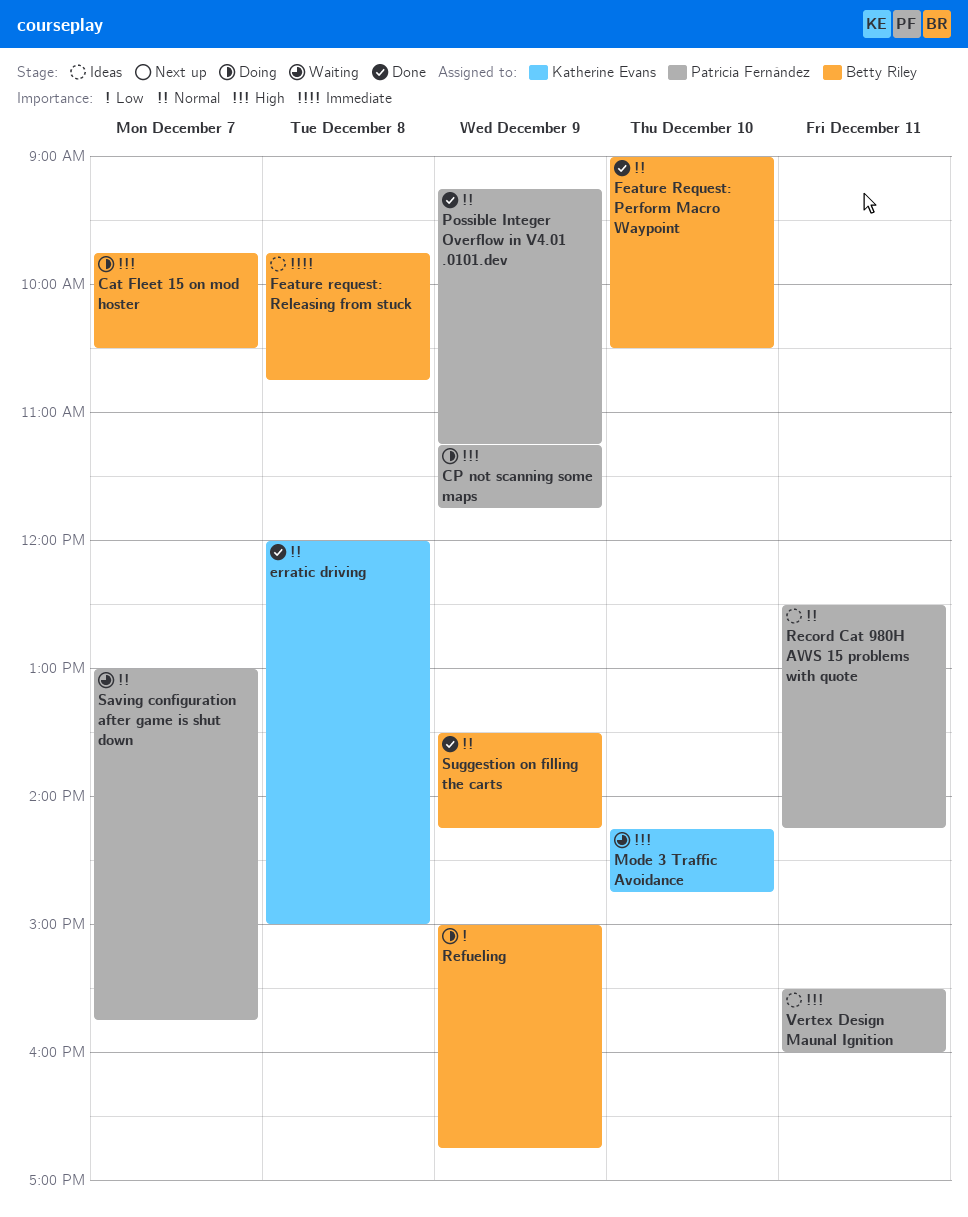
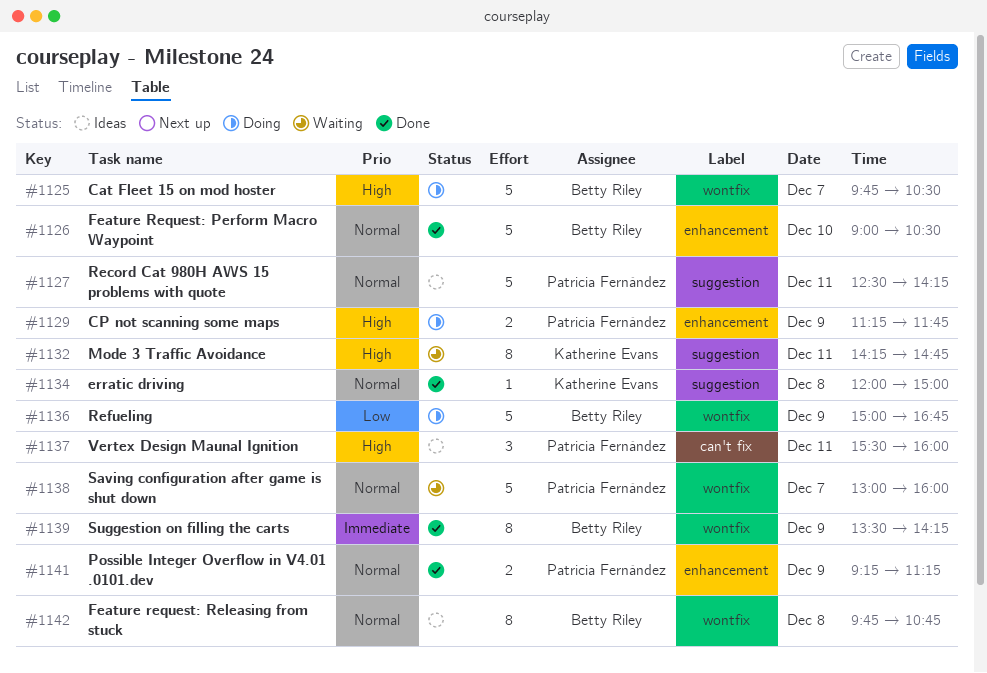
Feature request: Releasing from stuck, priority: Immediate -> Normal
Mode 3 Traffic Avoidance, day: Dec 10 -> Dec 11
Saving configuration after game is shut down, ends: 15:45 -> 16:00
Suggestion on filling the carts, priority: Normal -> Immediate

